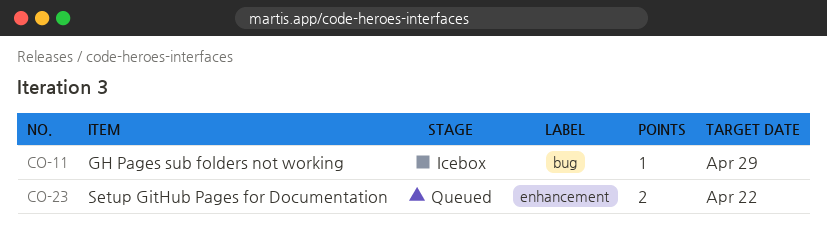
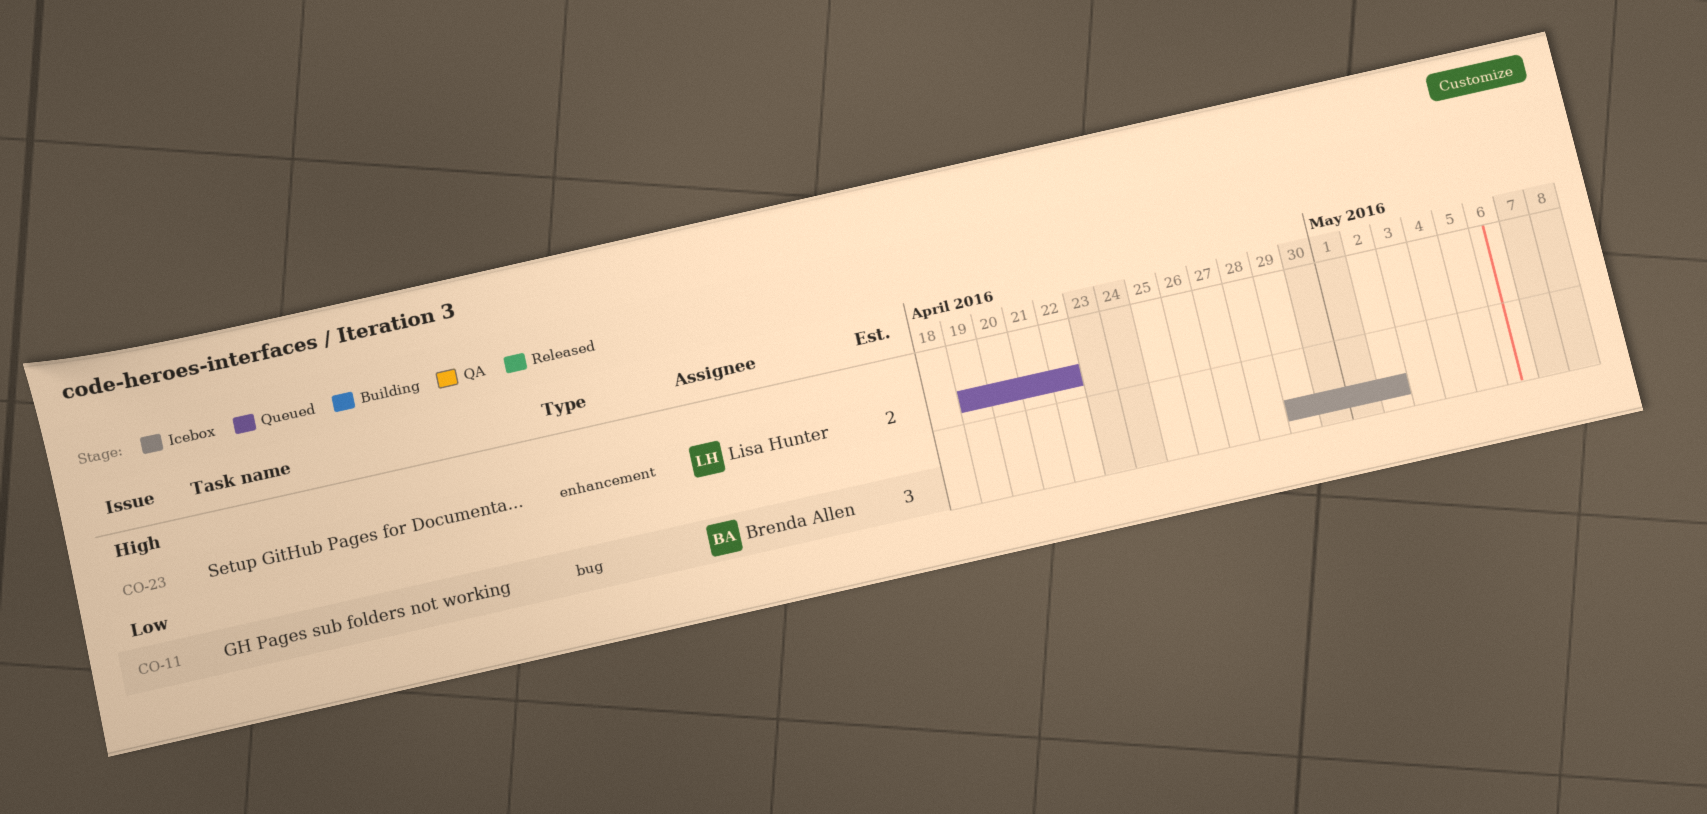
CO-11, estimate: 1 -> 3
CO-11, due: Apr 29 -> May 2

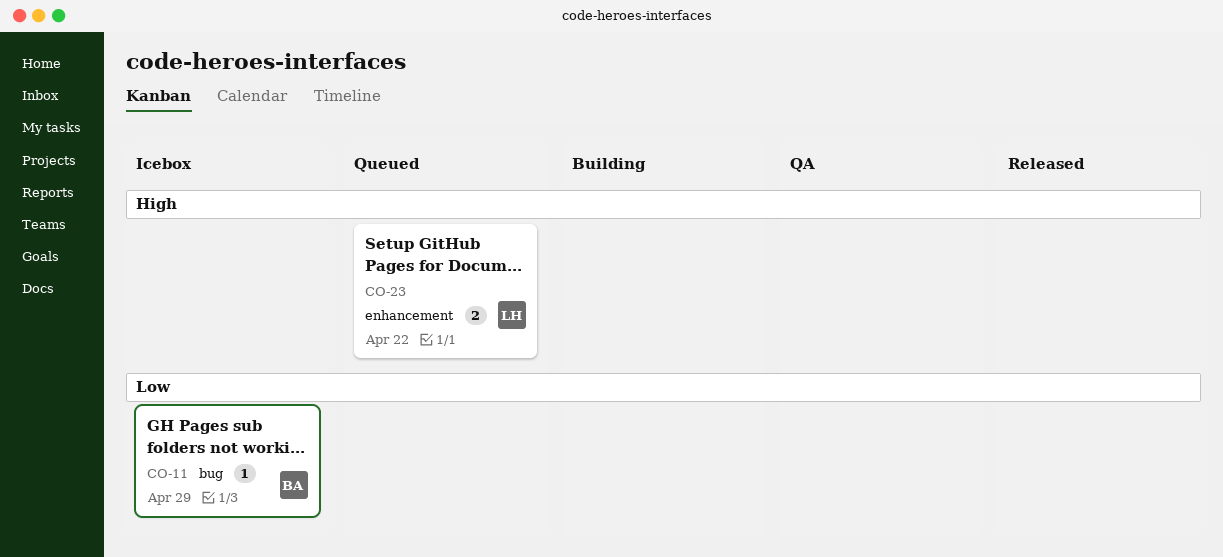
CO-11, estimate: 3 -> 1
CO-11, due: May 2 -> Apr 29

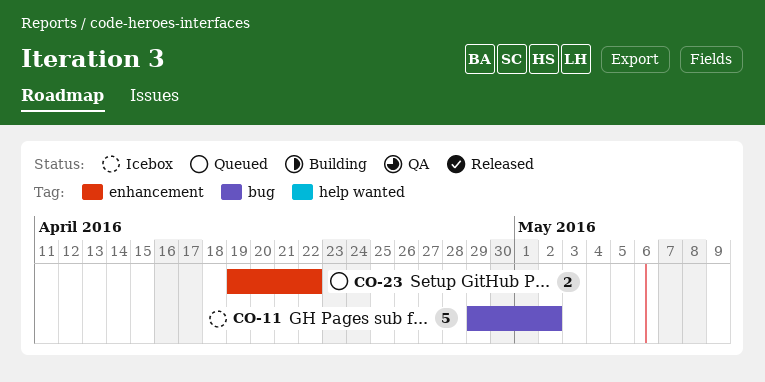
CO-11, estimate: 1 -> 5
CO-11, due: Apr 29 -> May 2

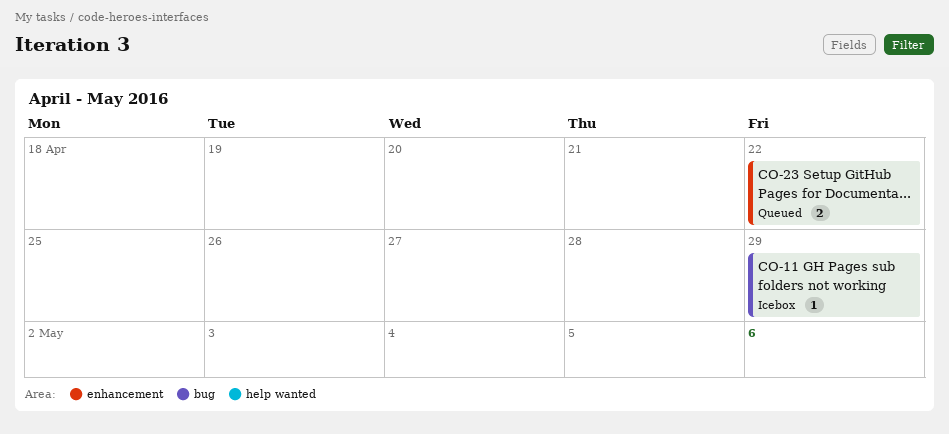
CO-11, estimate: 5 -> 1
CO-11, due: May 2 -> Apr 29

